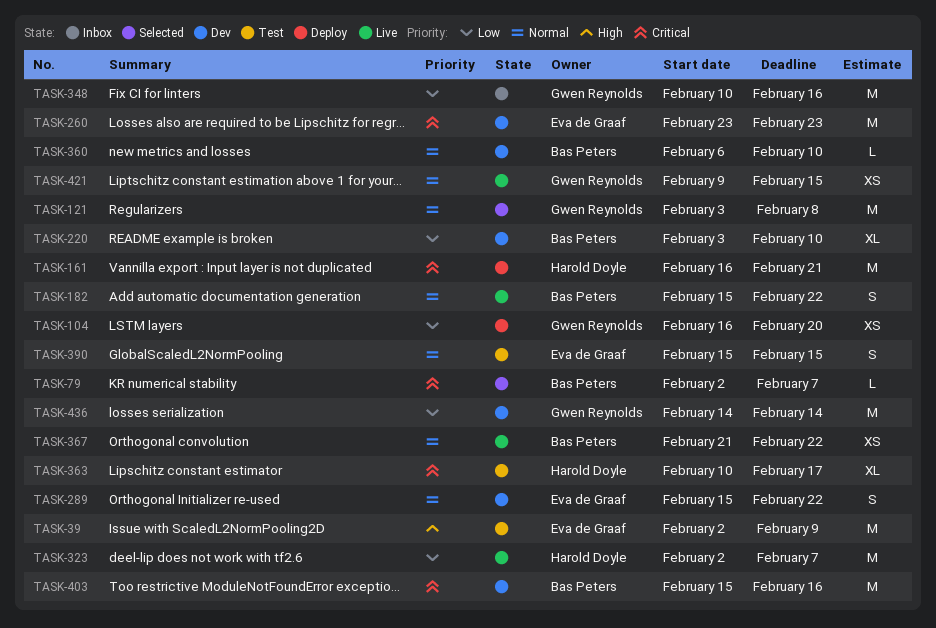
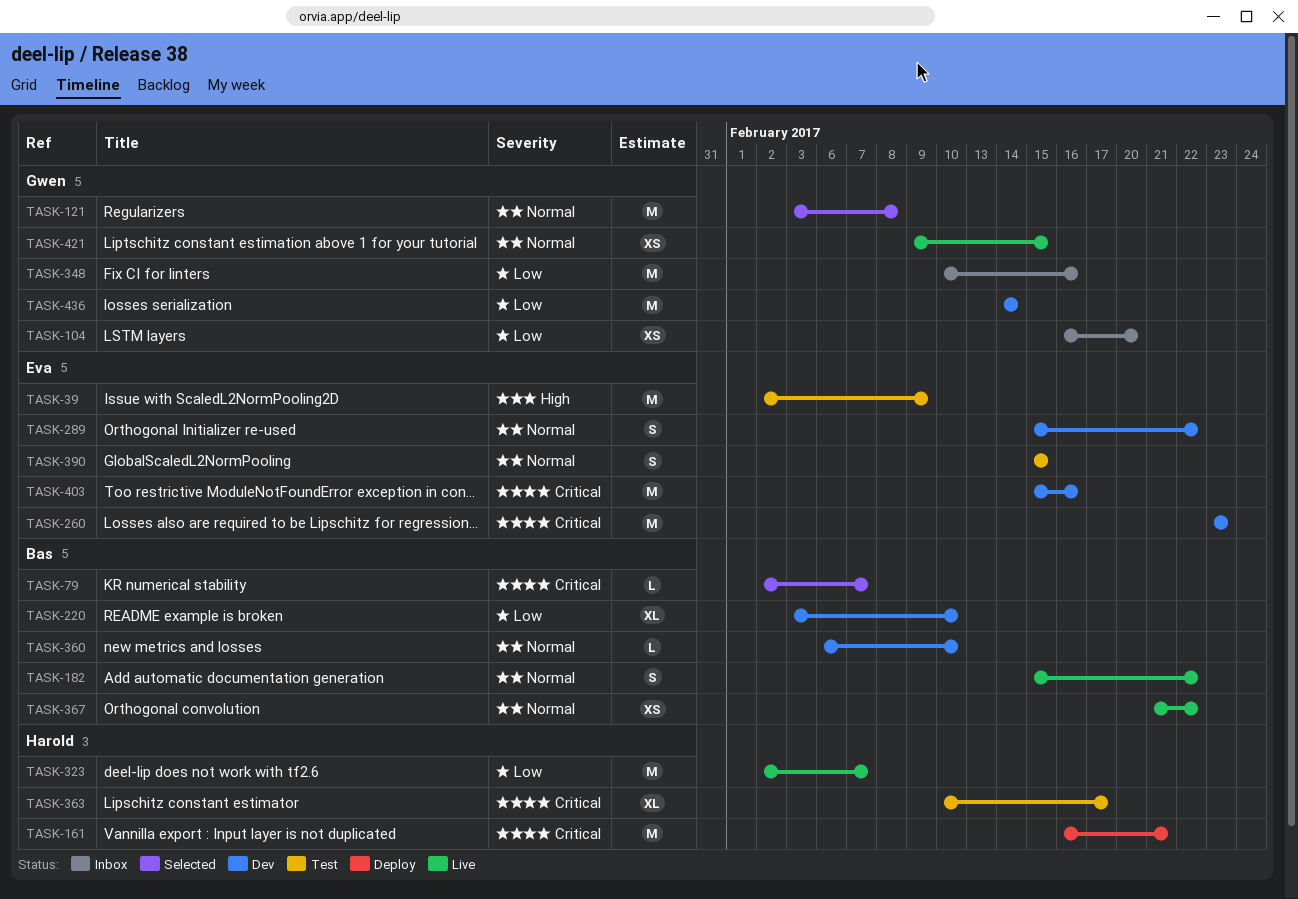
TASK-104, status: Deploy -> Inbox
TASK-403, owner: Bas Peters -> Eva de Graaf

